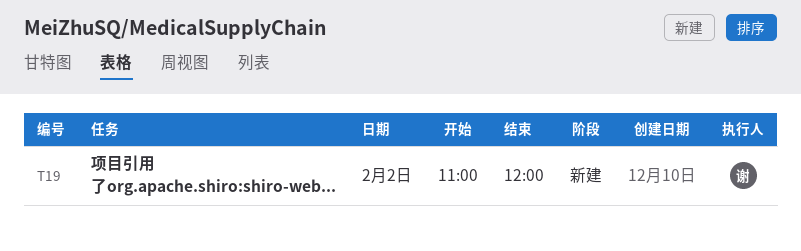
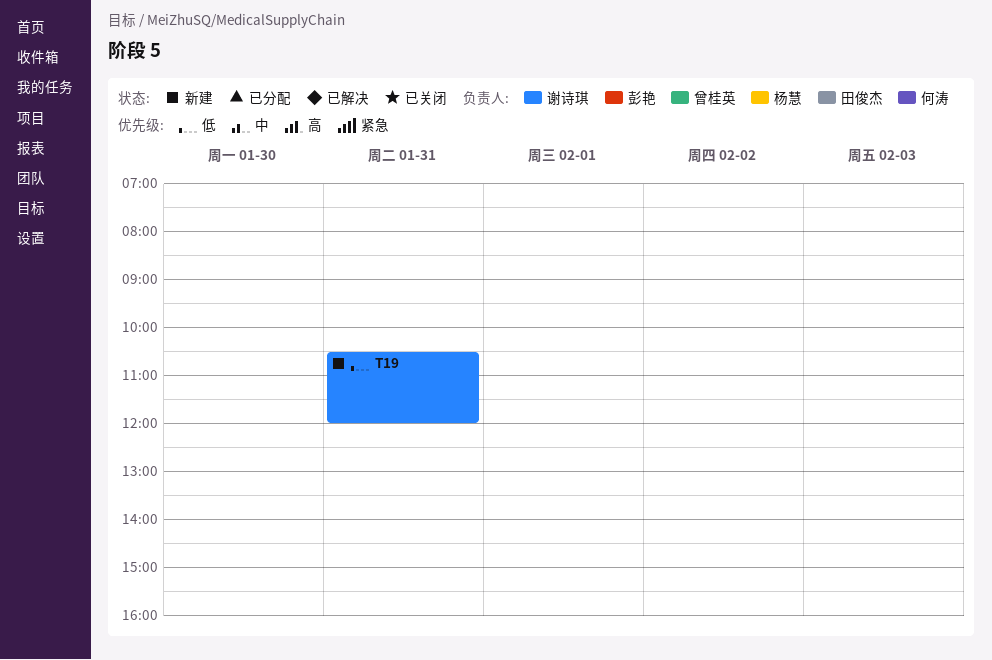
T19, day: Feb 2 -> Jan 31
T19, begins: 11:00 -> 10:30

